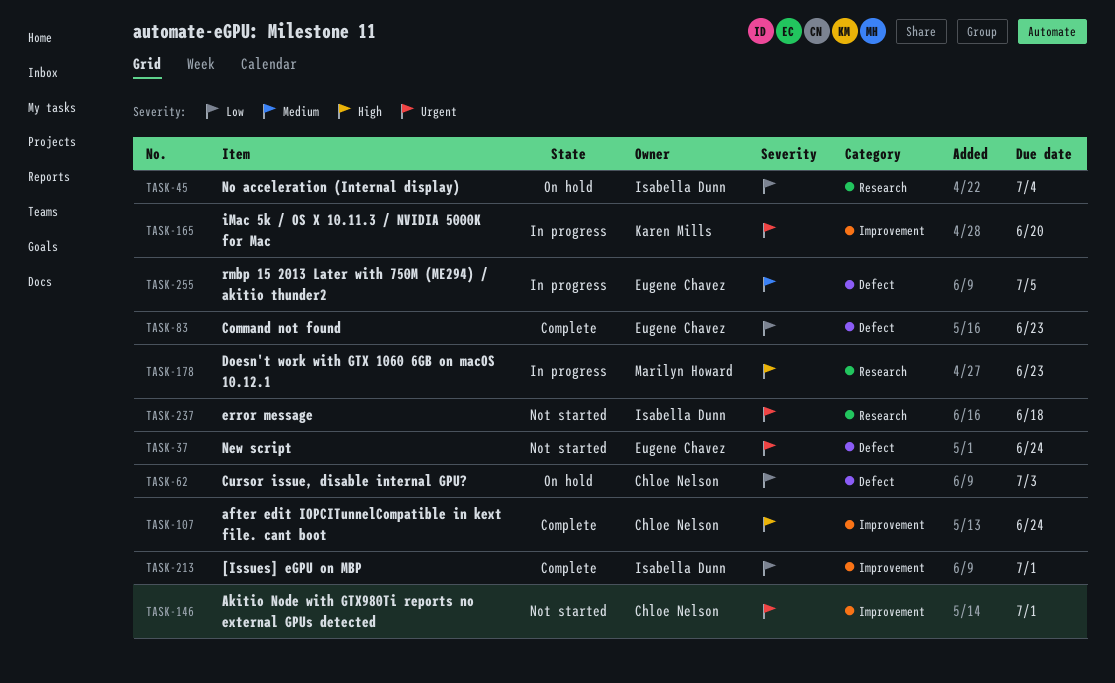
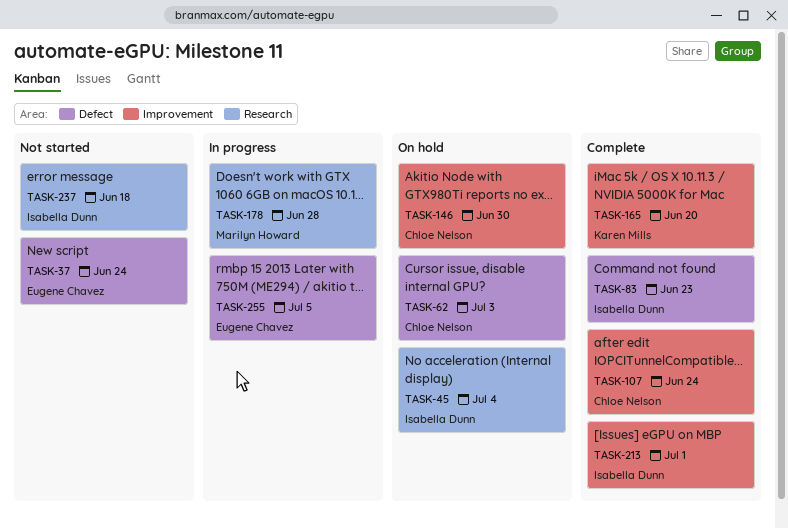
TASK-83, owner: Eugene Chavez -> Isabella Dunn
TASK-146, status: Not started -> On hold
TASK-146, due: Jul 1 -> Jun 30
TASK-165, status: In progress -> Complete
TASK-178, due: Jun 23 -> Jun 28

